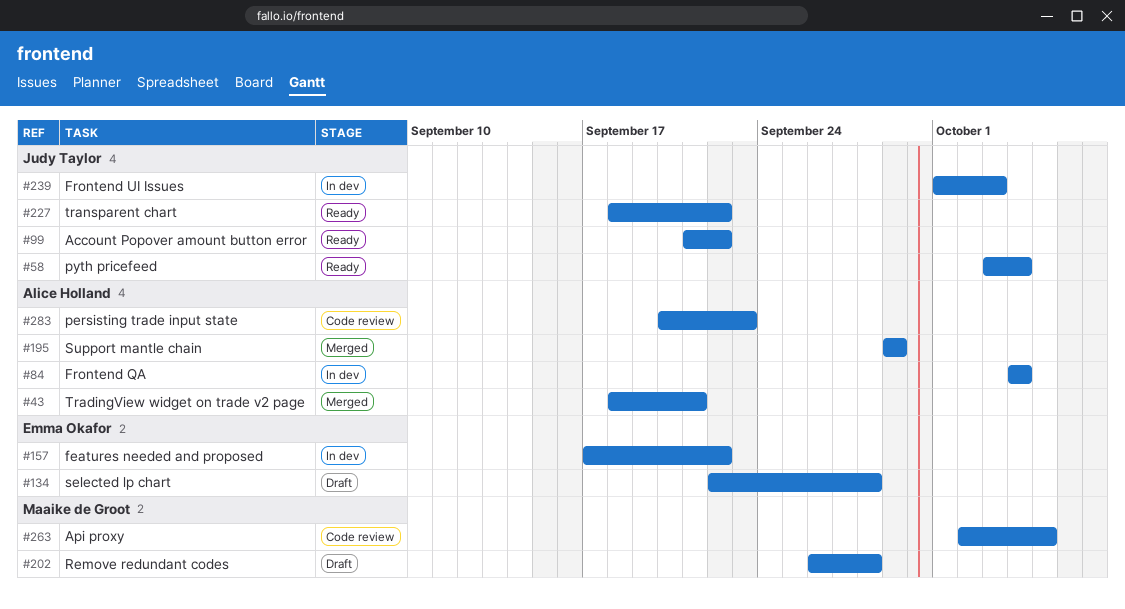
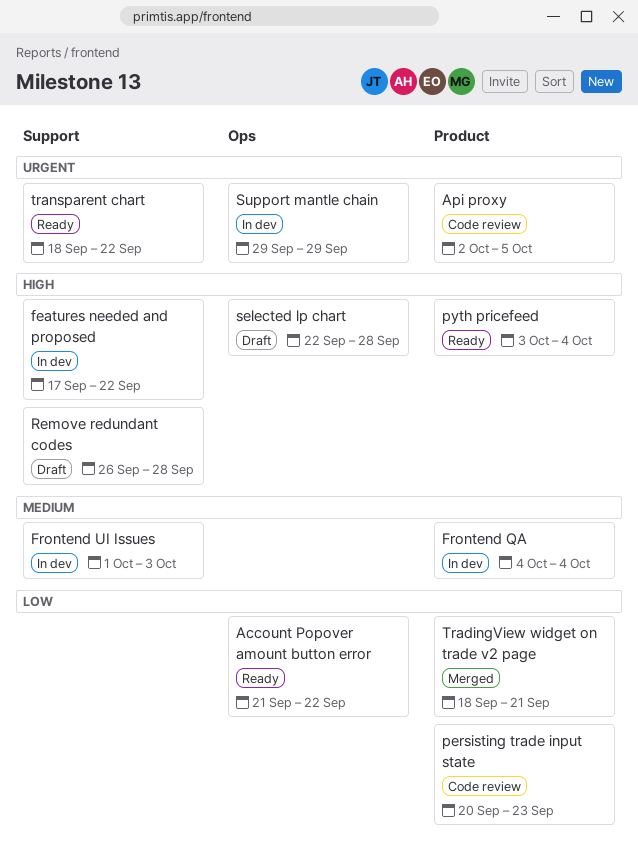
Support mantle chain, status: Merged -> In dev

